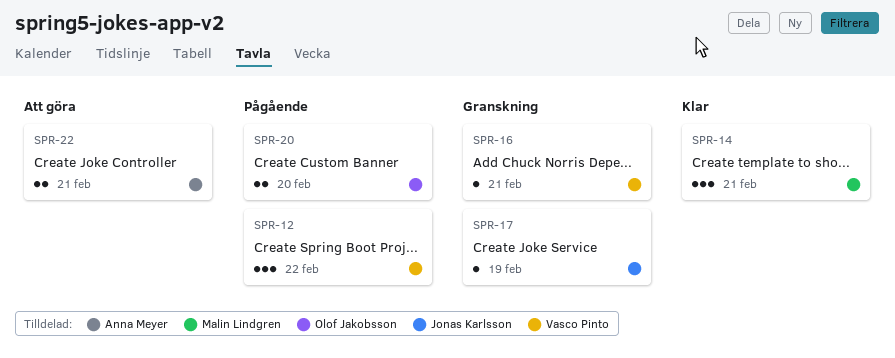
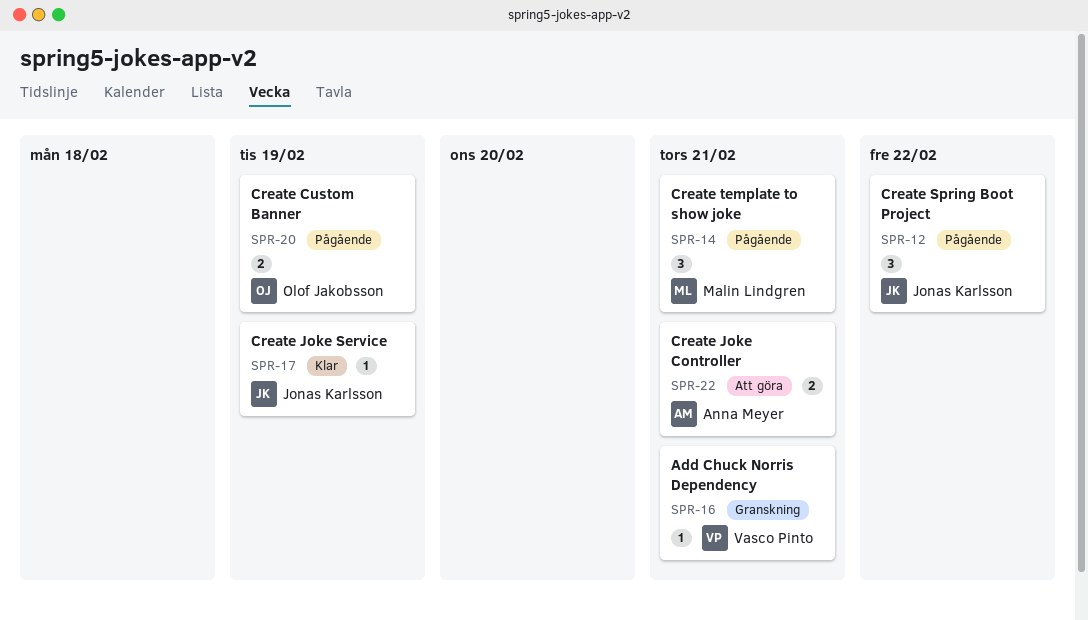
SPR-12, owner: Vasco Pinto -> Jonas Karlsson
SPR-14, status: Klar -> Pågående
SPR-17, status: Granskning -> Klar
SPR-20, due: Feb 20 -> Feb 19

